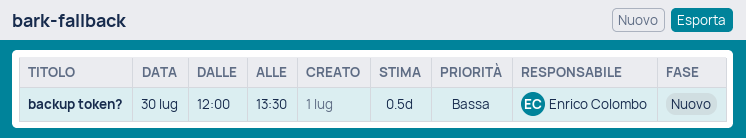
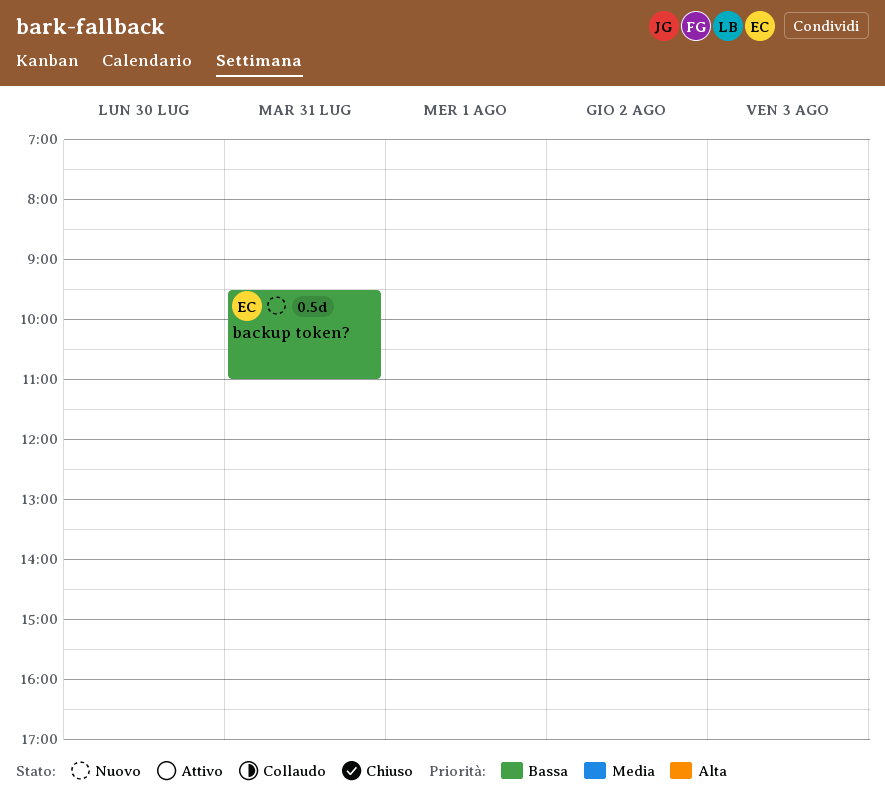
backup token?, day: Jul 30 -> Jul 31
backup token?, begins: 12:00 -> 09:30
backup token?, ends: 13:30 -> 11:00

